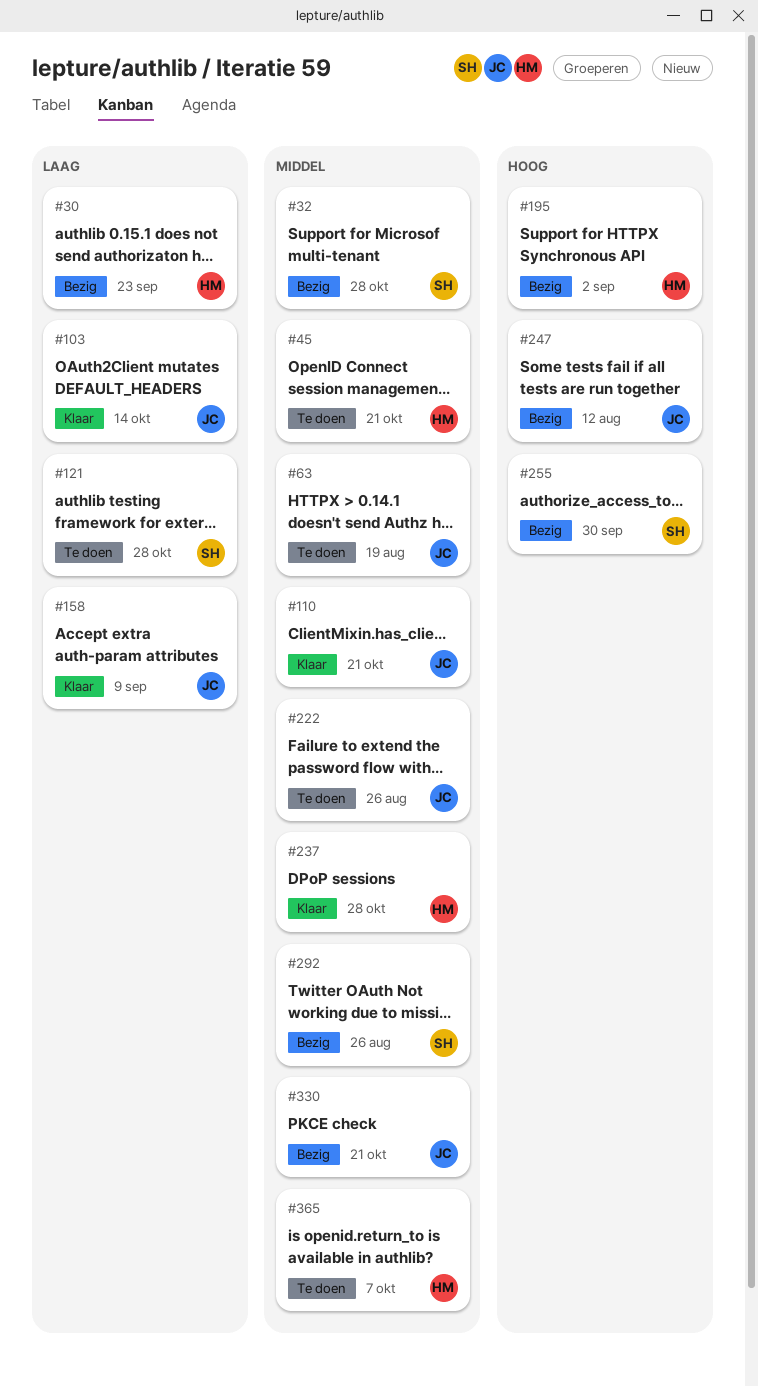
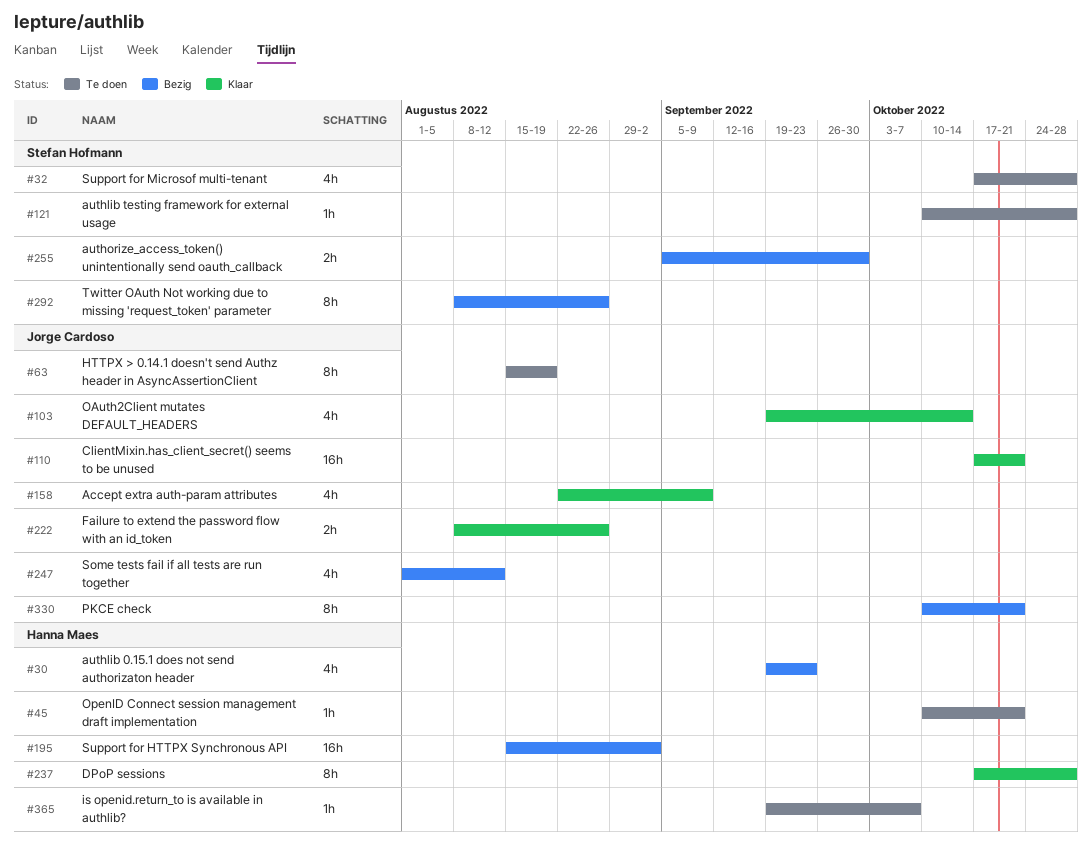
#32, status: Bezig -> Te doen
#222, status: Te doen -> Klaar

